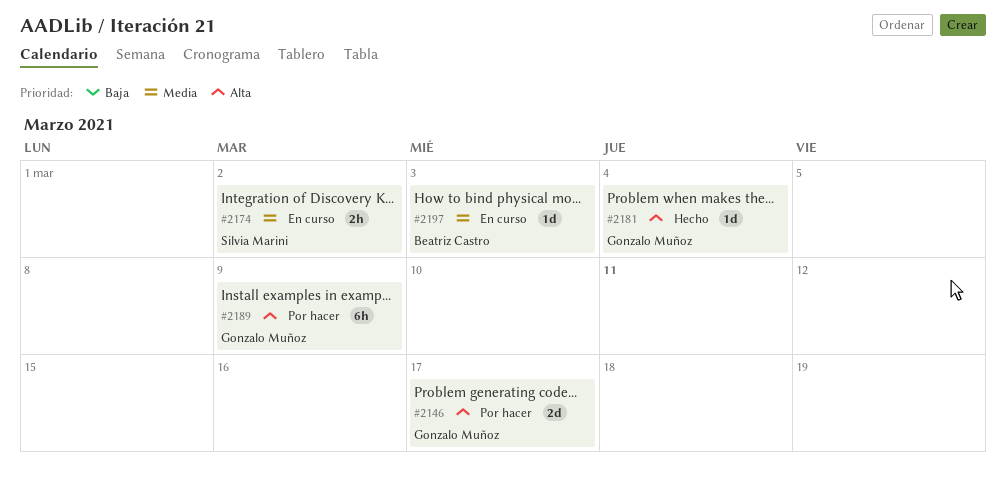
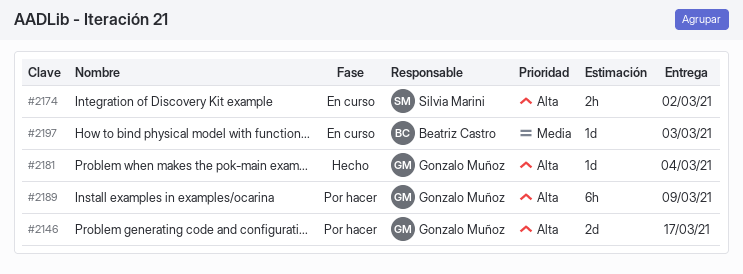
#2174, priority: Media -> Alta

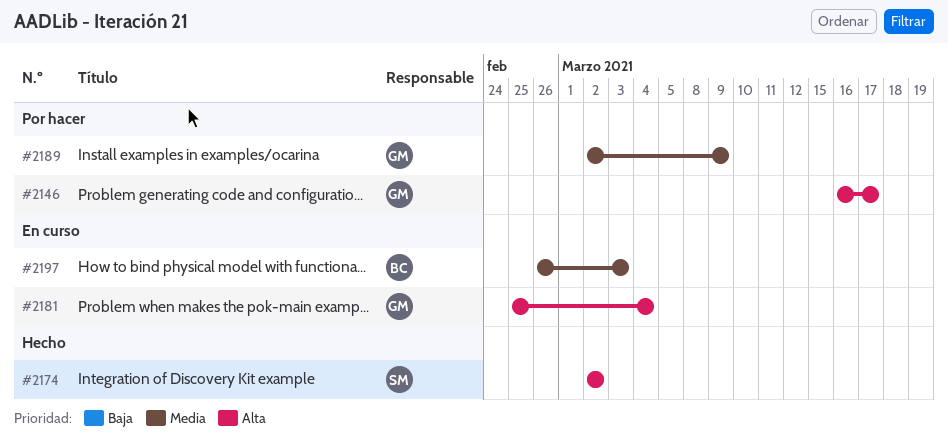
#2174, status: En curso -> Hecho
#2181, status: Hecho -> En curso
#2189, priority: Alta -> Media

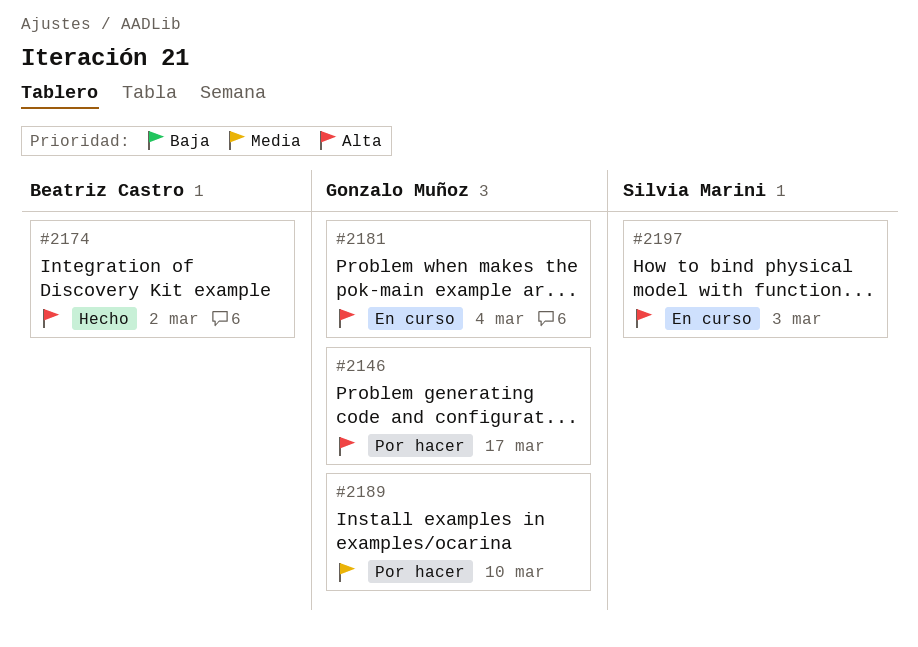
#2174, owner: Silvia Marini -> Beatriz Castro
#2189, due: Mar 9 -> Mar 10
#2197, owner: Beatriz Castro -> Silvia Marini
#2197, priority: Media -> Alta

